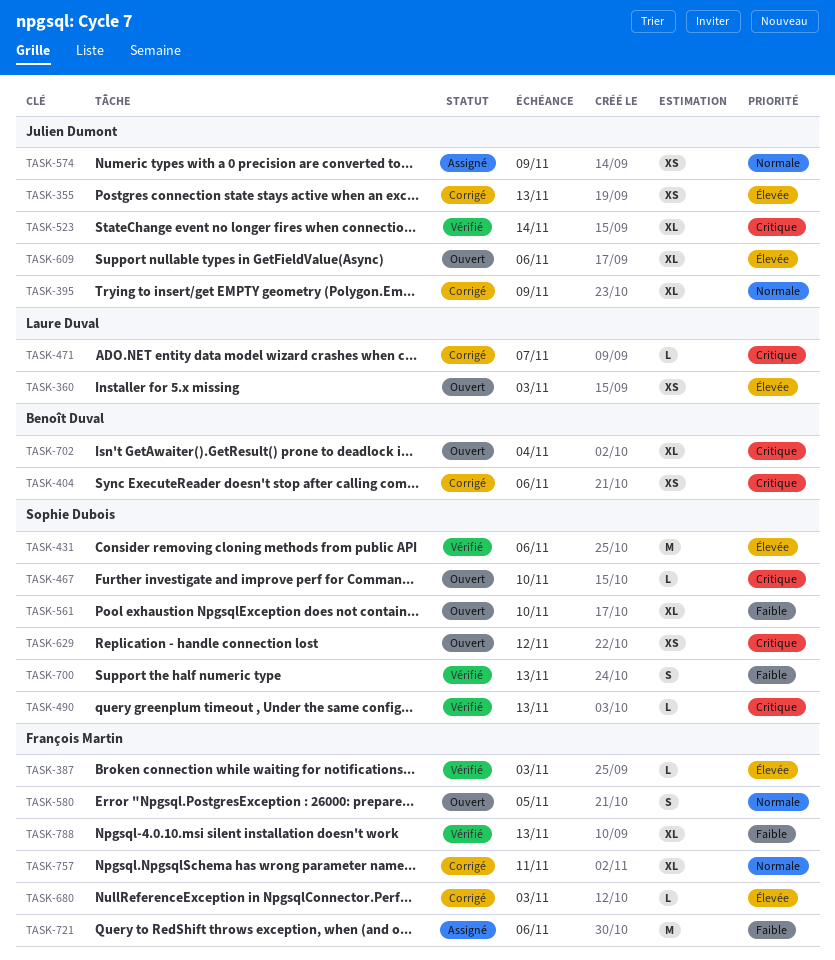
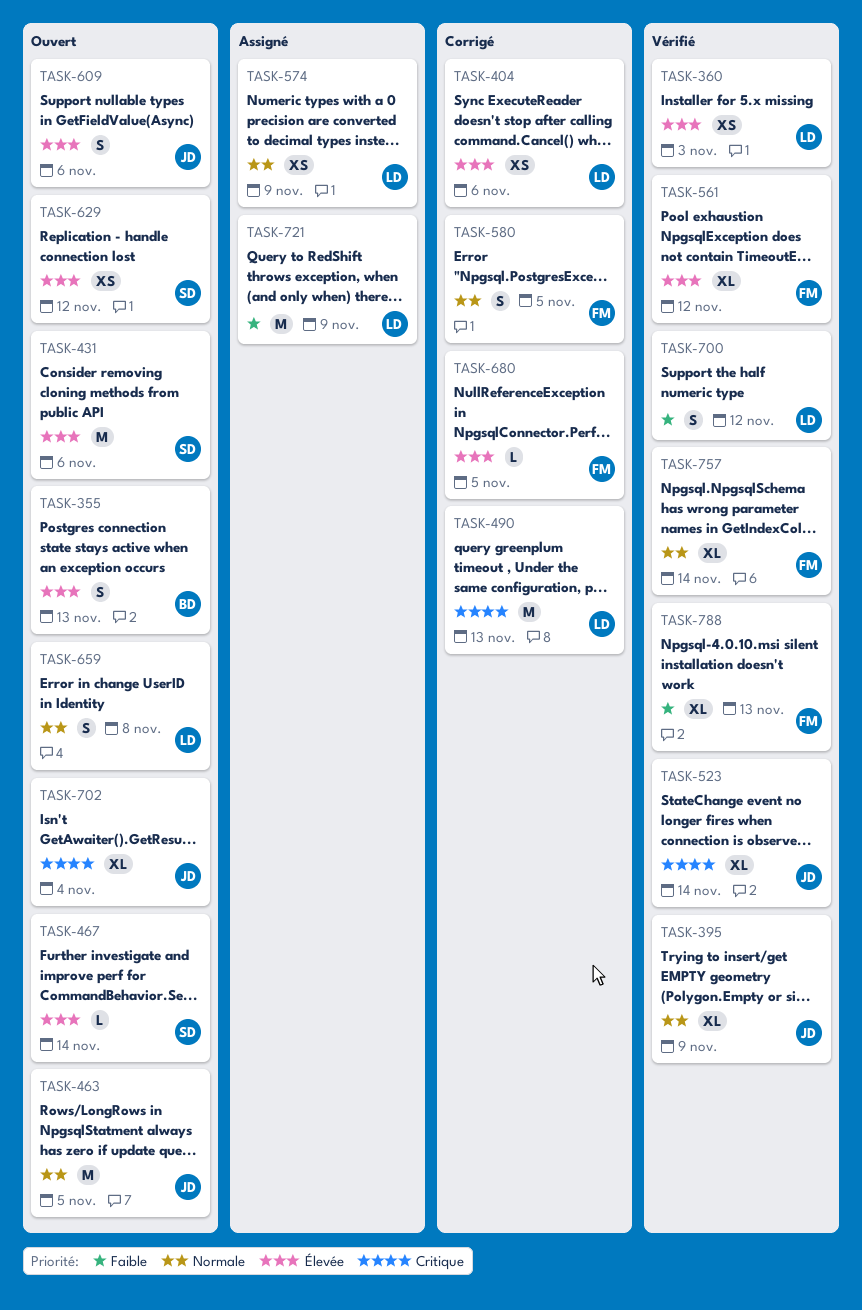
TASK-355, status: Corrigé -> Ouvert
TASK-355, owner: Julien Dumont -> Benoît Duval
TASK-355, estimate: XS -> S
TASK-360, status: Ouvert -> Vérifié
TASK-387: present -> none
TASK-395, status: Corrigé -> Vérifié
TASK-404, owner: Benoît Duval -> Laure Duval
TASK-404, priority: Critique -> Élevée
TASK-431, status: Vérifié -> Ouvert
TASK-463: none -> present
TASK-467, priority: Critique -> Élevée
TASK-467, due: Nov 10 -> Nov 14
TASK-471: present -> none
TASK-490, status: Vérifié -> Corrigé
TASK-490, owner: Sophie Dubois -> Laure Duval
TASK-490, estimate: L -> M
TASK-561, status: Ouvert -> Vérifié
TASK-561, owner: Sophie Dubois -> François Martin
TASK-561, priority: Faible -> Élevée
TASK-561, due: Nov 10 -> Nov 12
TASK-574, owner: Julien Dumont -> Laure Duval
TASK-580, status: Ouvert -> Corrigé
TASK-609, estimate: XL -> S
TASK-629, priority: Critique -> Élevée
TASK-659: none -> present
TASK-680, due: Nov 3 -> Nov 5
TASK-700, owner: Sophie Dubois -> Laure Duval
TASK-700, due: Nov 13 -> Nov 12
TASK-702, owner: Benoît Duval -> Julien Dumont
TASK-721, owner: François Martin -> Laure Duval
TASK-721, due: Nov 6 -> Nov 9
TASK-757, status: Corrigé -> Vérifié
TASK-757, due: Nov 11 -> Nov 14

